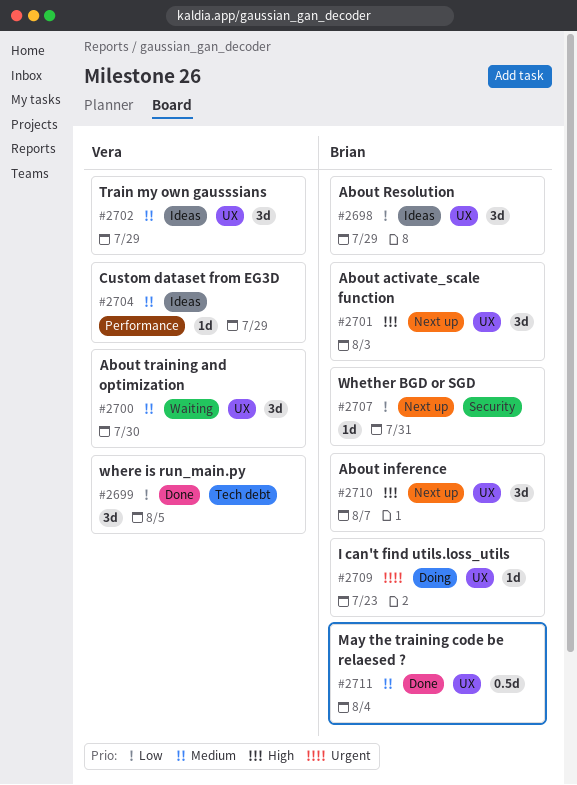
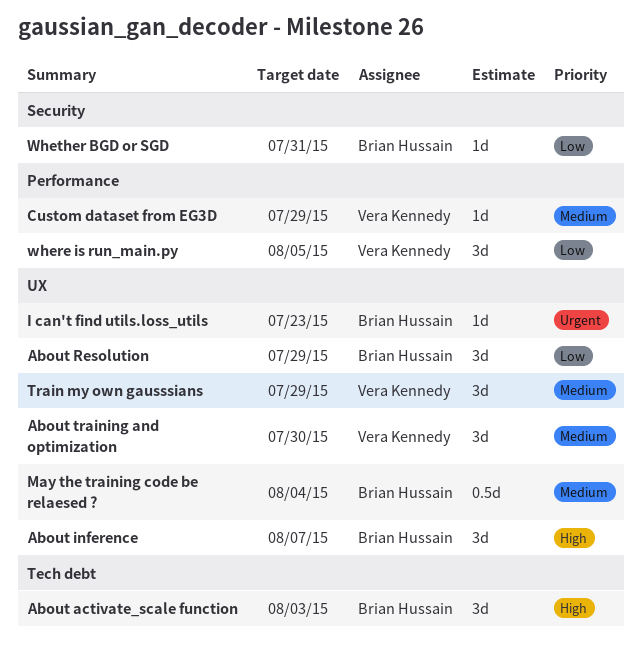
About activate_scale function, label: UX -> Tech debt
where is run_main.py, label: Tech debt -> Performance

